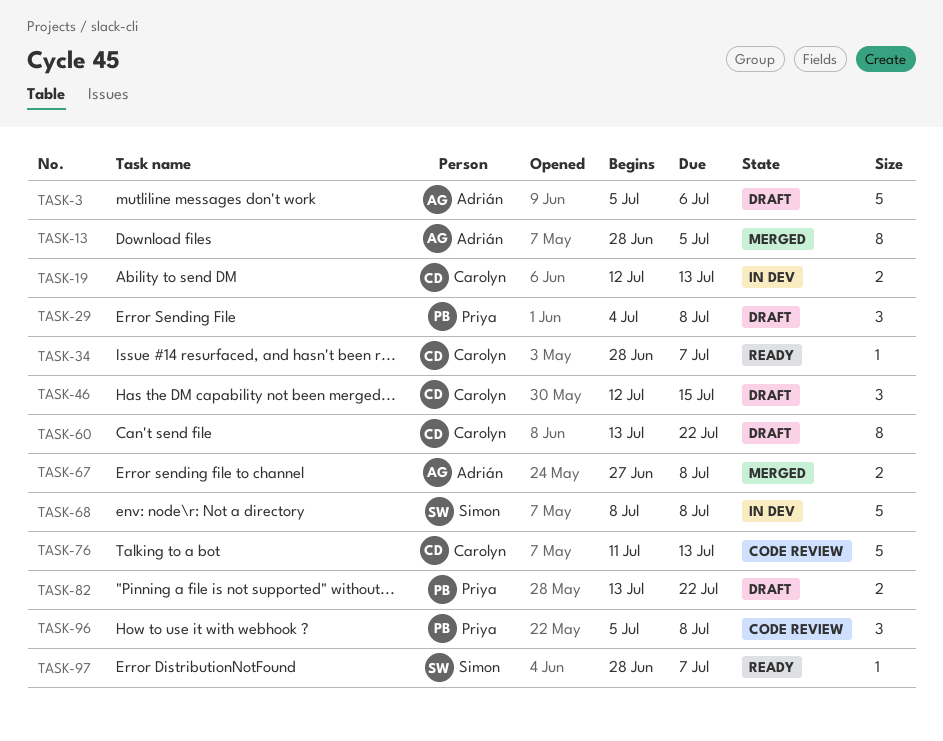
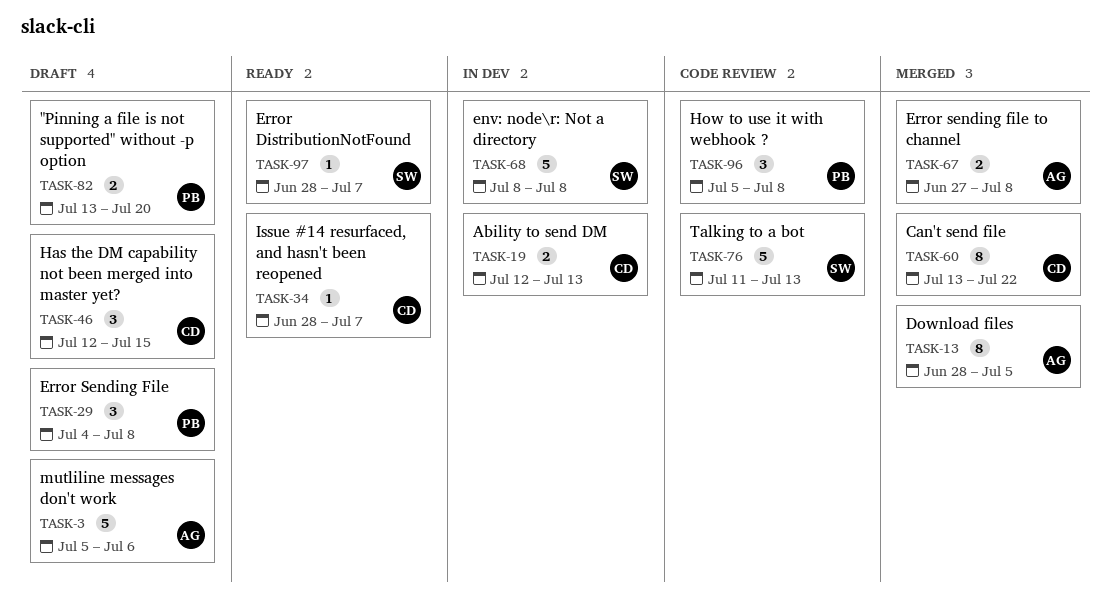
TASK-60, status: Draft -> Merged
TASK-76, owner: Carolyn -> Simon
TASK-82, due: Jul 22 -> Jul 20

